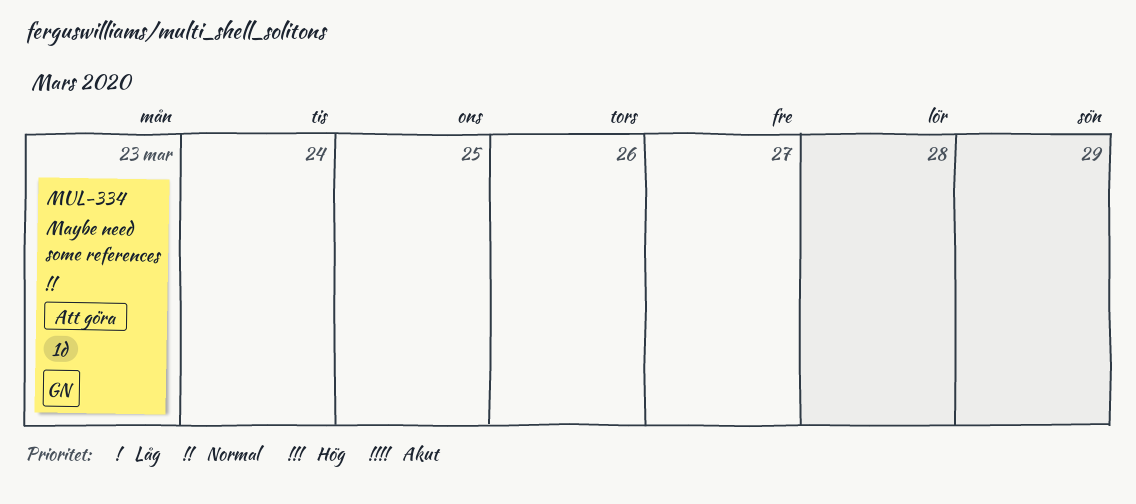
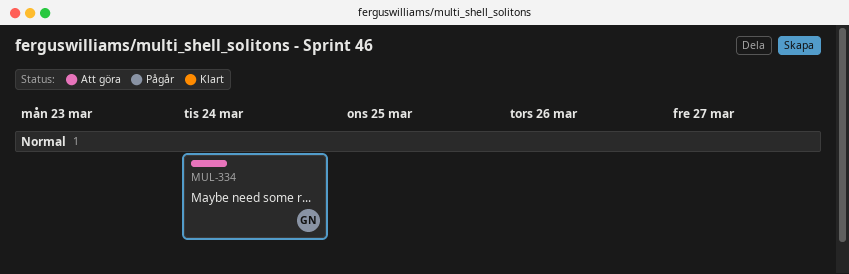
MUL-334, due: Mar 23 -> Mar 24

